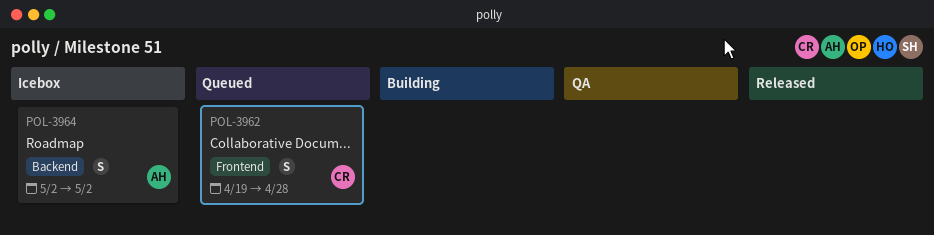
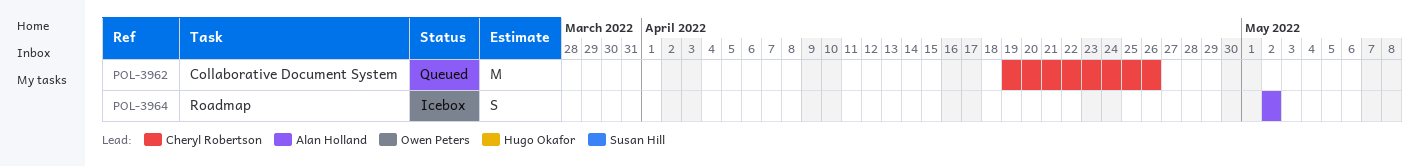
POL-3962, estimate: S -> M
POL-3962, due: Apr 28 -> Apr 26

